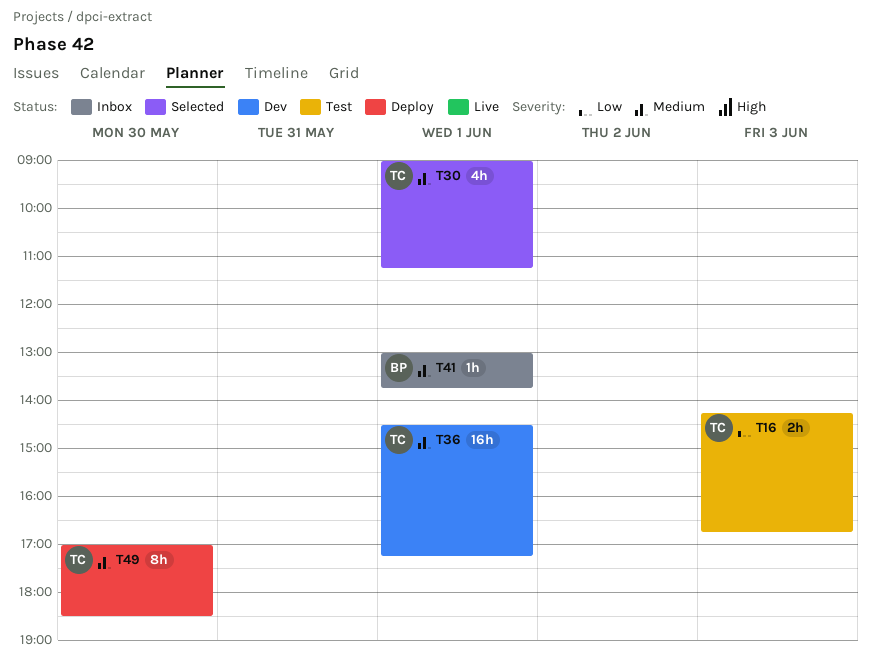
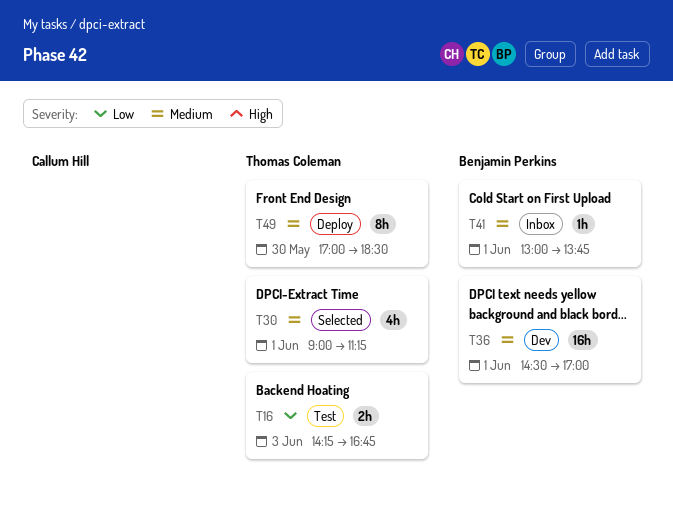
T36, owner: Thomas Coleman -> Benjamin Perkins
T36, ends: 17:15 -> 17:00

